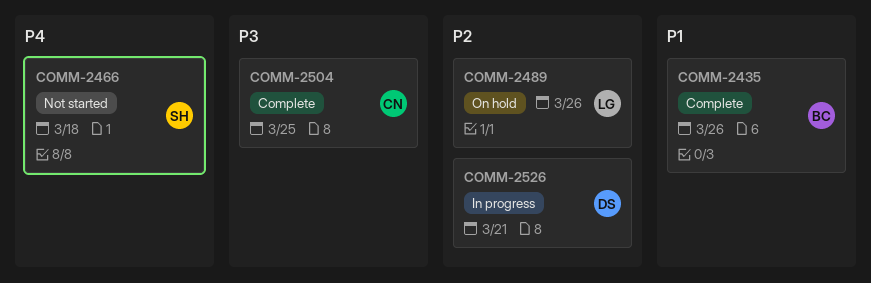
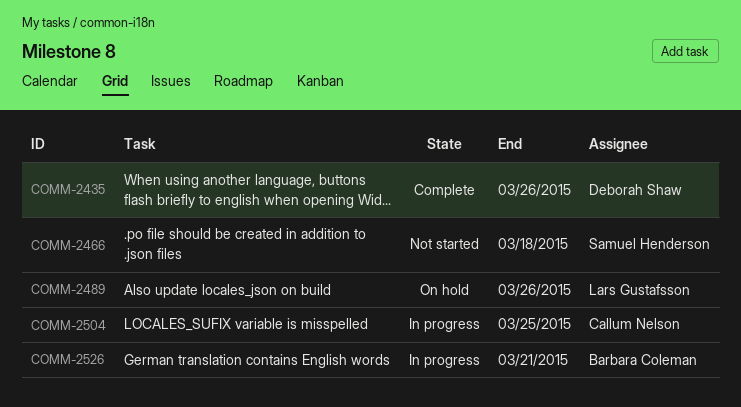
COMM-2435, owner: Barbara Coleman -> Deborah Shaw
COMM-2504, status: Complete -> In progress
COMM-2526, owner: Deborah Shaw -> Barbara Coleman

